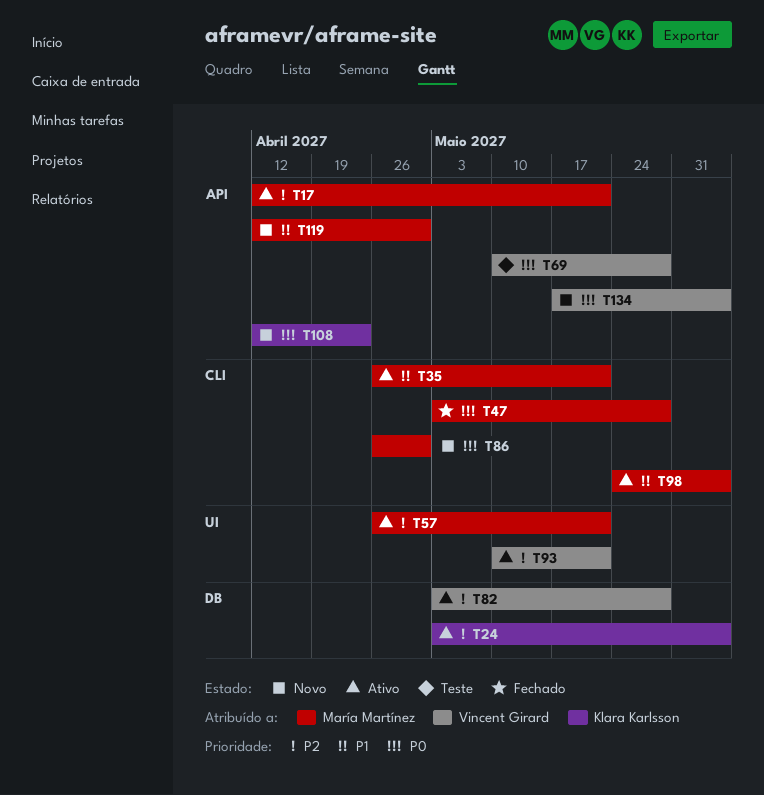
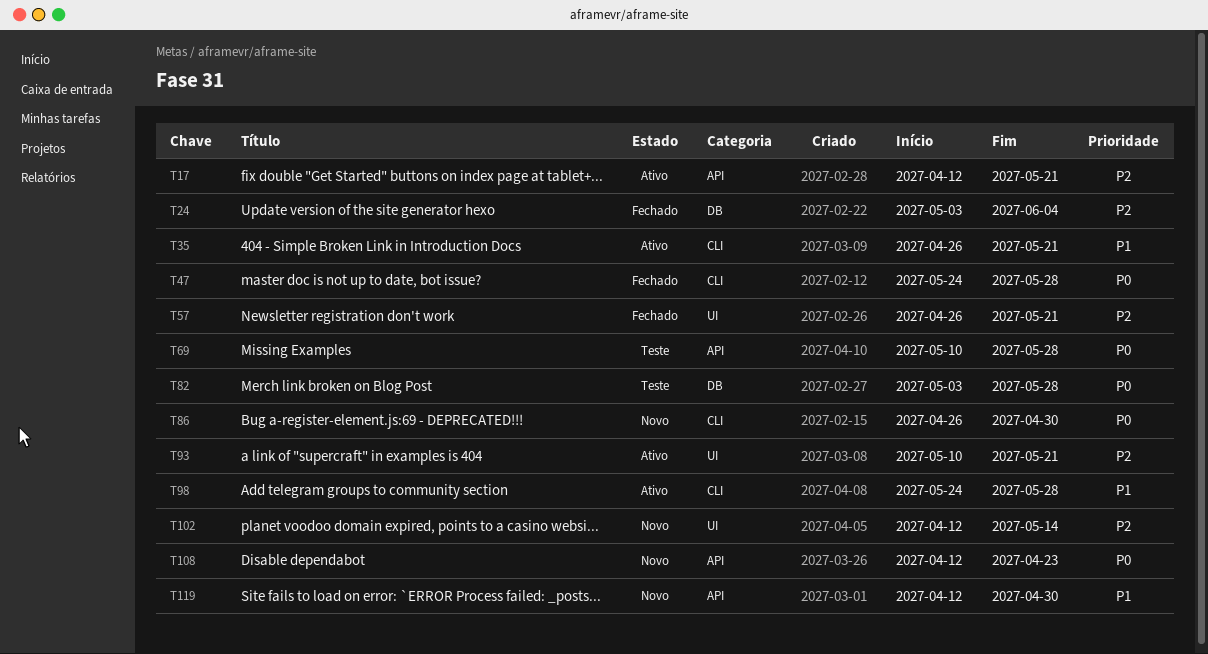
T24, status: Ativo -> Fechado
T47, start: May 3 -> May 24
T57, status: Ativo -> Fechado
T82, status: Ativo -> Teste
T82, priority: P2 -> P0
T98, due: Jun 4 -> May 28
T102: none -> present
T134: present -> none

